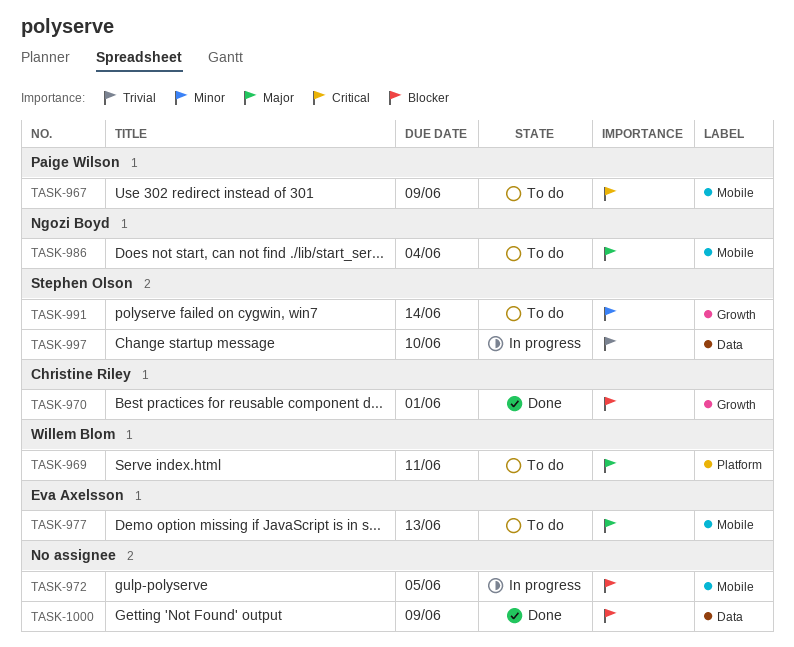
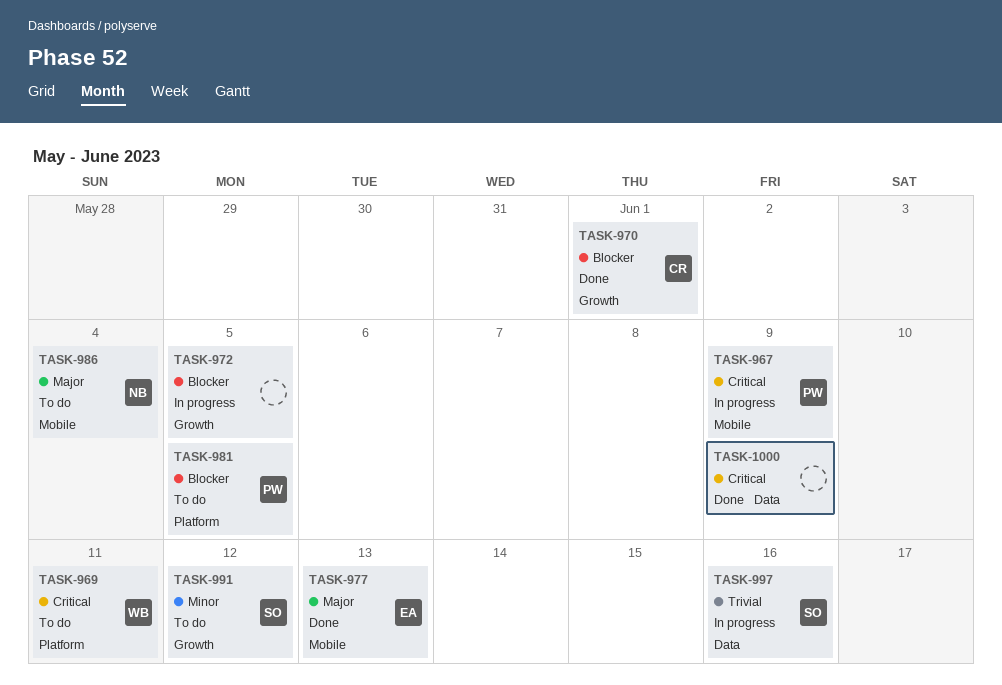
TASK-967, status: To do -> In progress
TASK-969, priority: Major -> Critical
TASK-972, label: Mobile -> Growth
TASK-977, status: To do -> Done
TASK-981: none -> present
TASK-991, due: Jun 14 -> Jun 12
TASK-997, due: Jun 10 -> Jun 16
TASK-1000, priority: Blocker -> Critical

